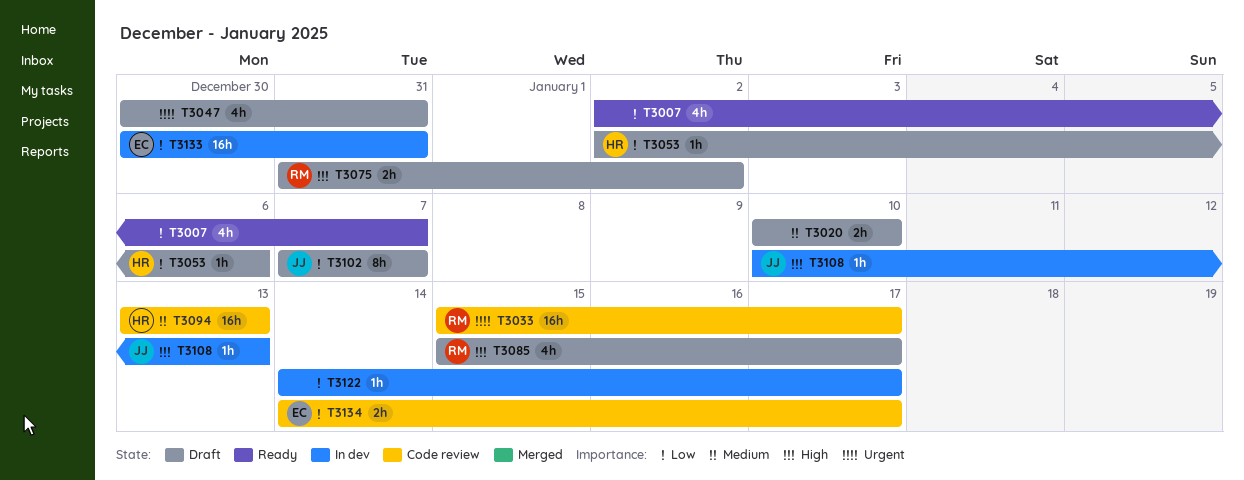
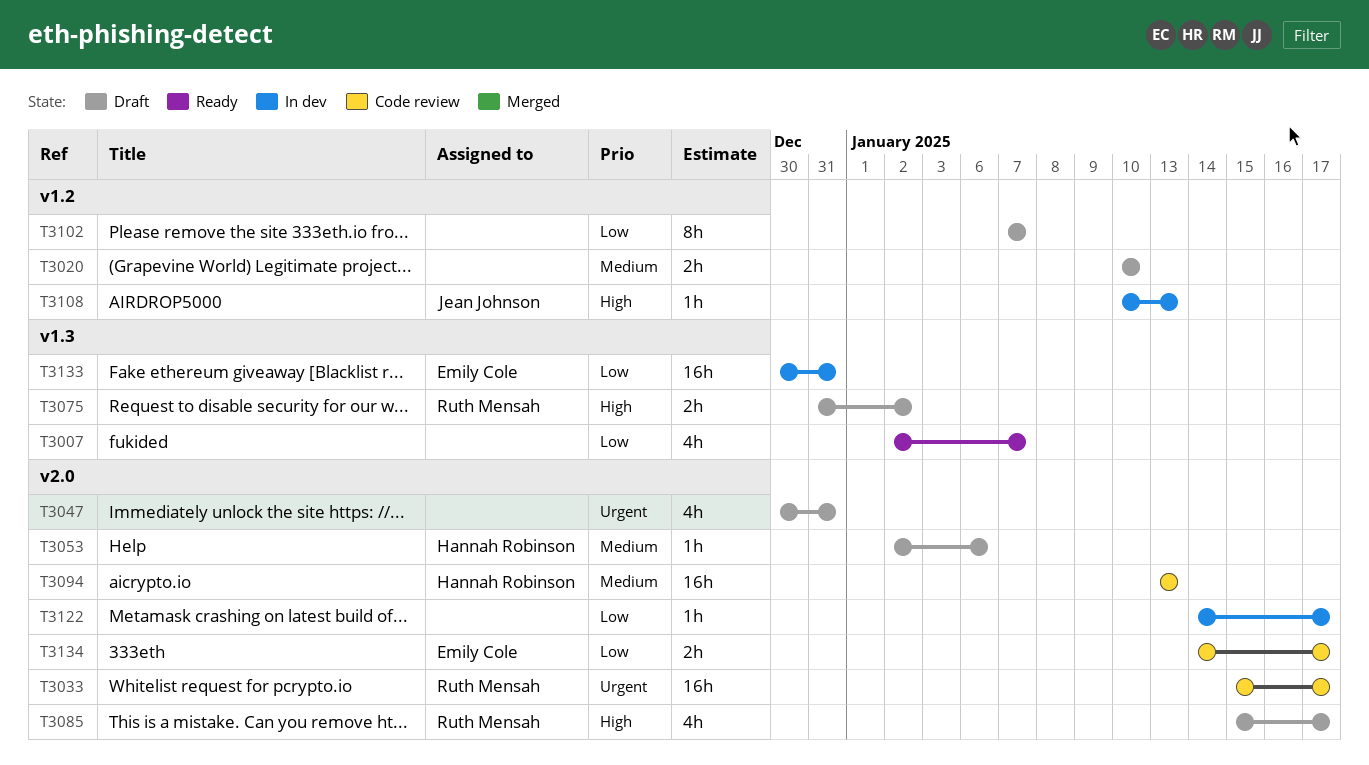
T3053, priority: Low -> Medium
T3102, owner: Jean Johnson -> none

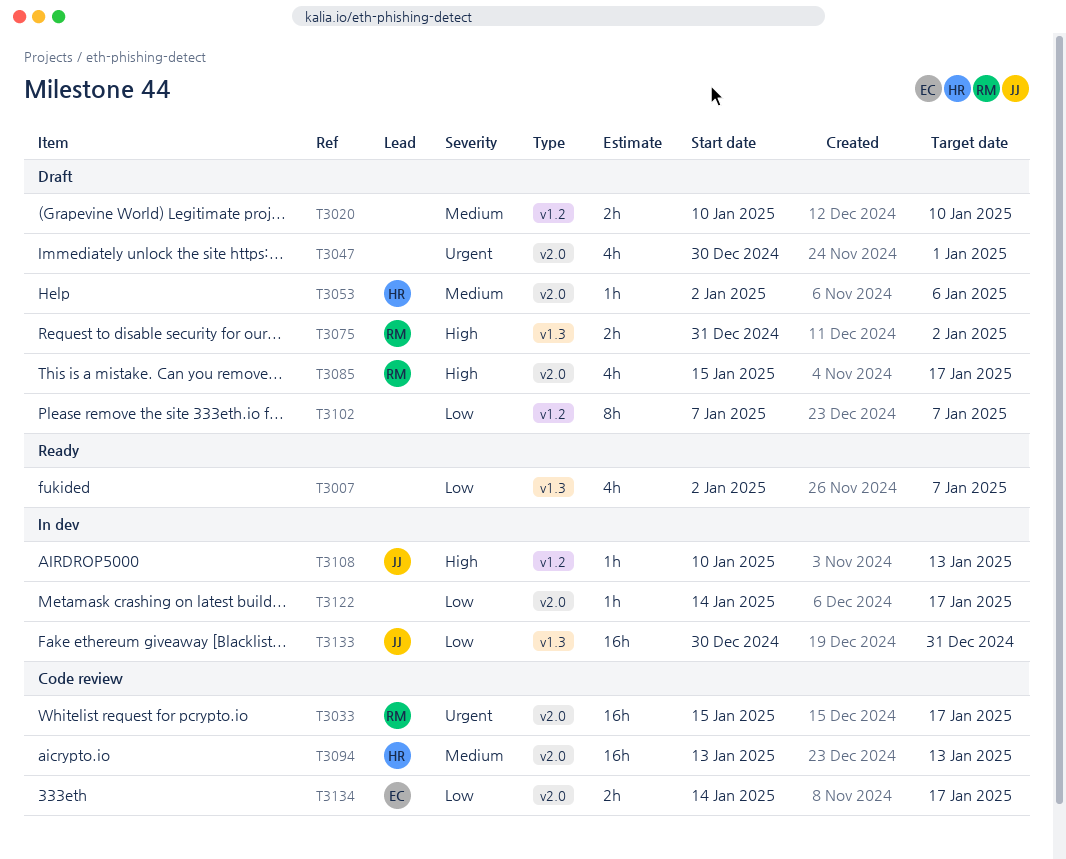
T3047, due: Dec 31 -> Jan 1
T3133, owner: Emily Cole -> Jean Johnson

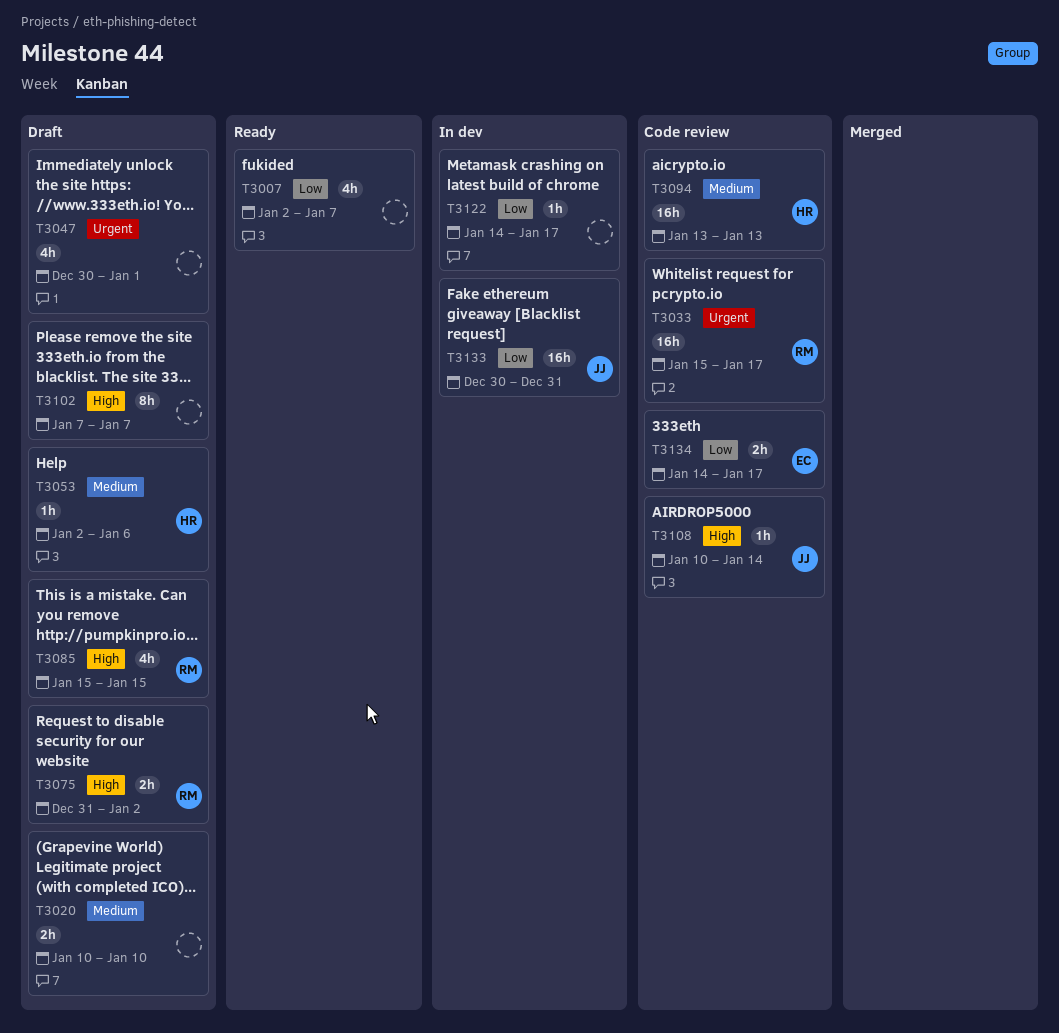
T3085, due: Jan 17 -> Jan 15
T3102, priority: Low -> High
T3108, status: In dev -> Code review
T3108, due: Jan 13 -> Jan 14

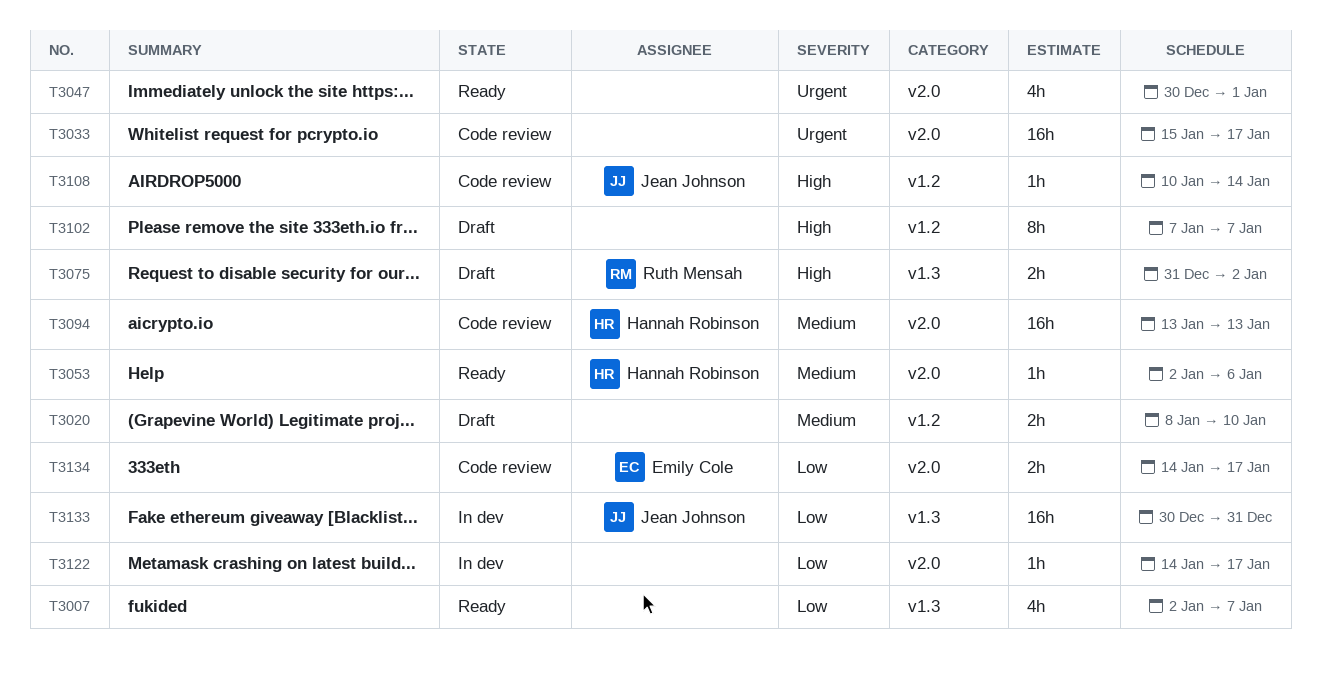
T3020, start: Jan 10 -> Jan 8
T3033, owner: Ruth Mensah -> none
T3047, status: Draft -> Ready
T3053, status: Draft -> Ready
T3085: present -> none

